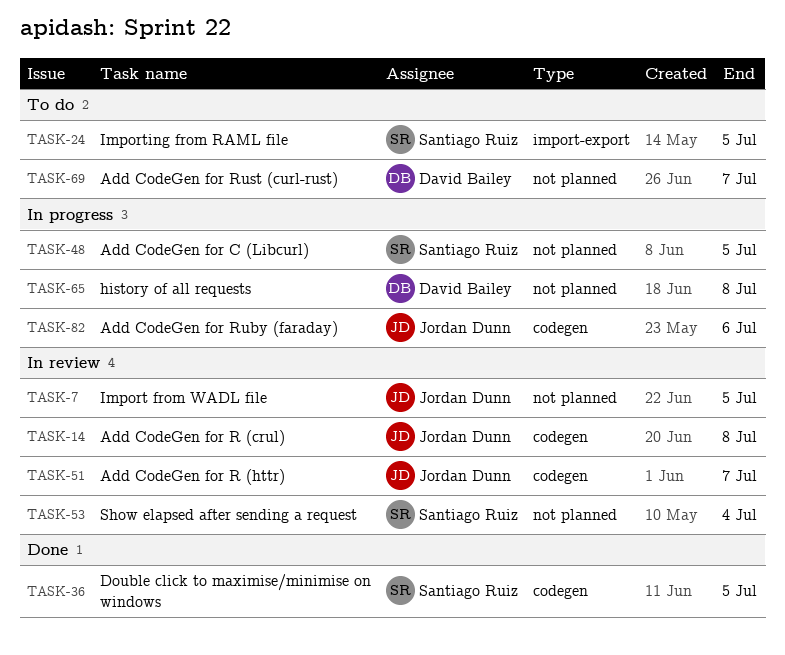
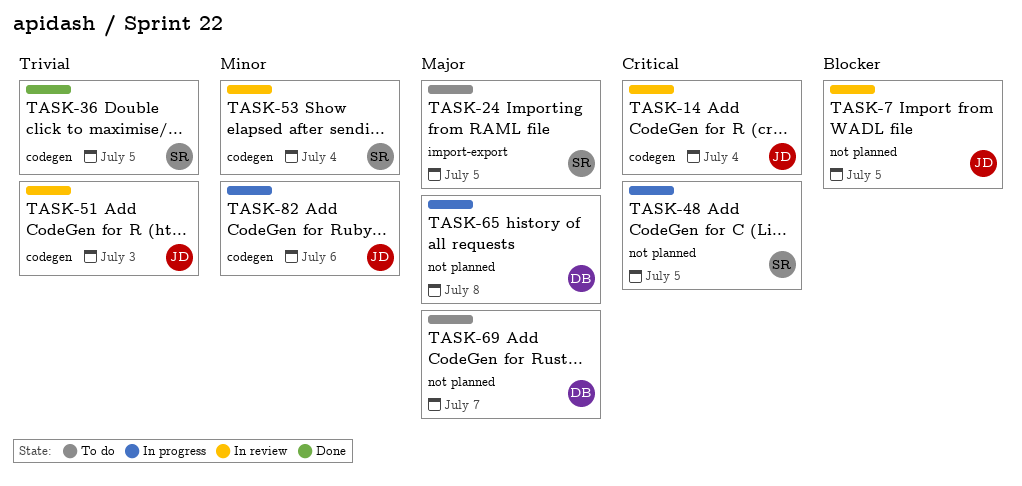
TASK-14, due: Jul 8 -> Jul 4
TASK-51, due: Jul 7 -> Jul 3
TASK-53, label: not planned -> codegen

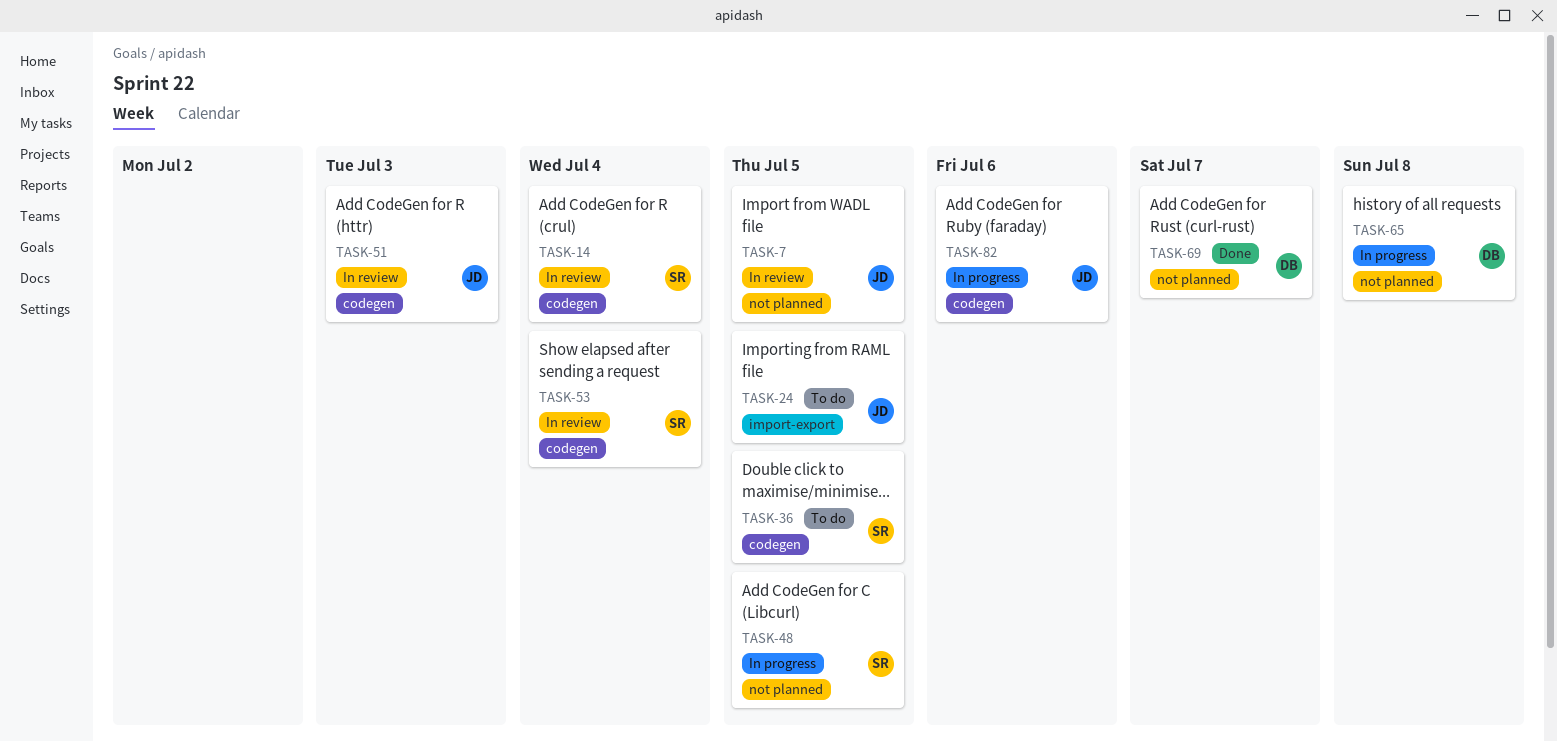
TASK-14, owner: JD -> SR
TASK-24, owner: SR -> JD
TASK-36, status: Done -> To do
TASK-69, status: To do -> Done

